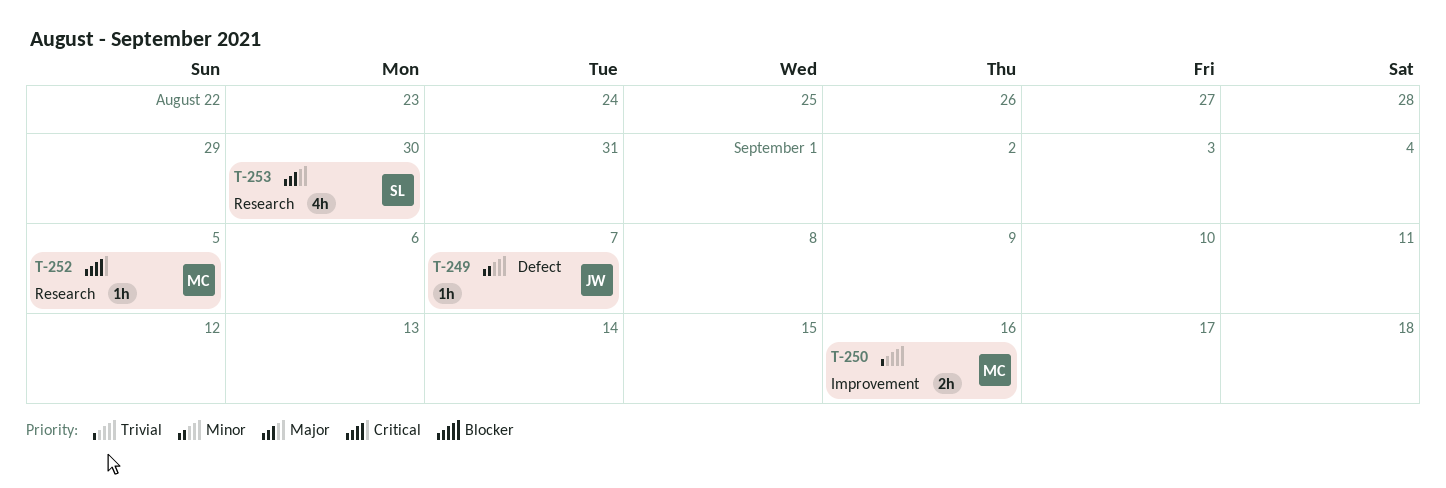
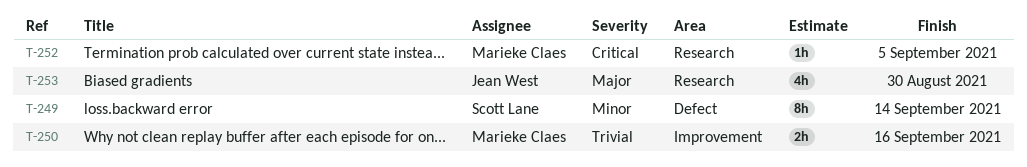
T-249, owner: Jean West -> Scott Lane
T-249, estimate: 1h -> 8h
T-249, due: Sep 7 -> Sep 14
T-253, owner: Scott Lane -> Jean West

